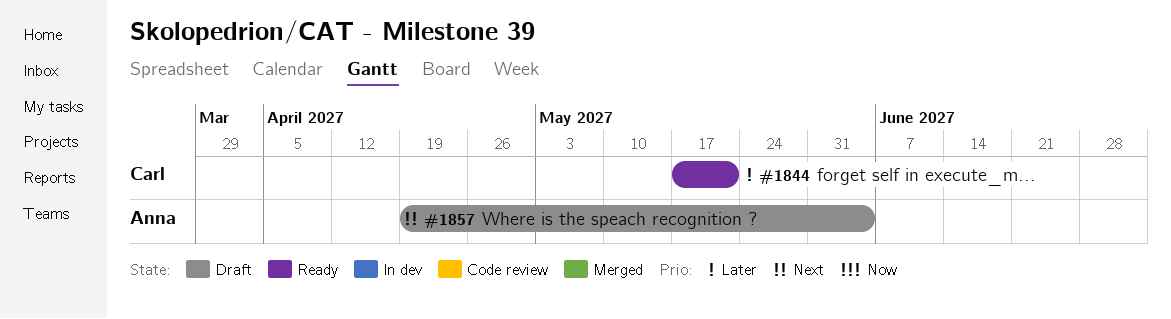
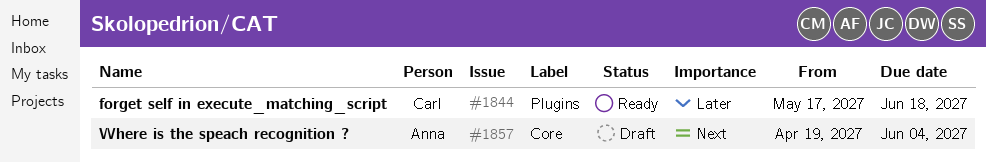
#1844, due: May 21 -> Jun 18

